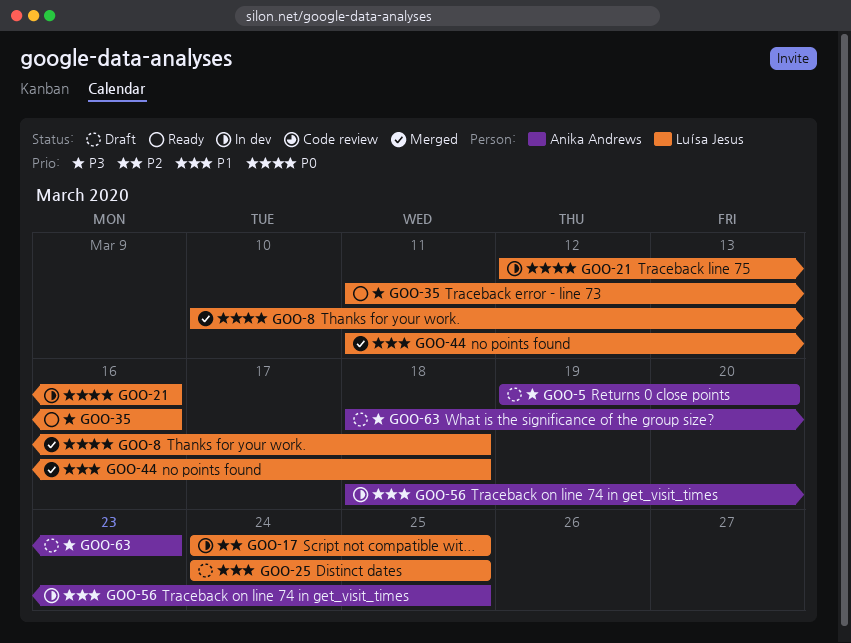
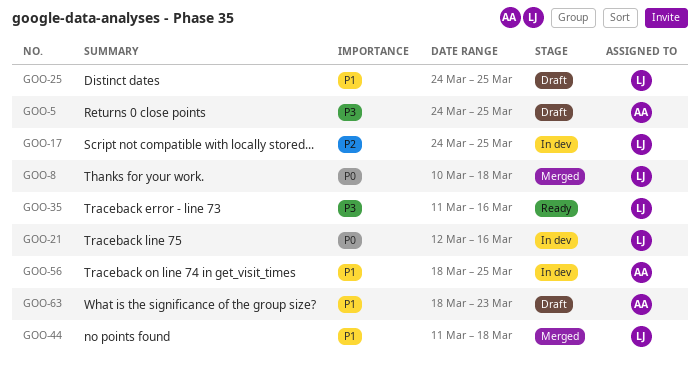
GOO-5, start: Mar 19 -> Mar 24
GOO-5, due: Mar 20 -> Mar 25
GOO-63, priority: P3 -> P1

